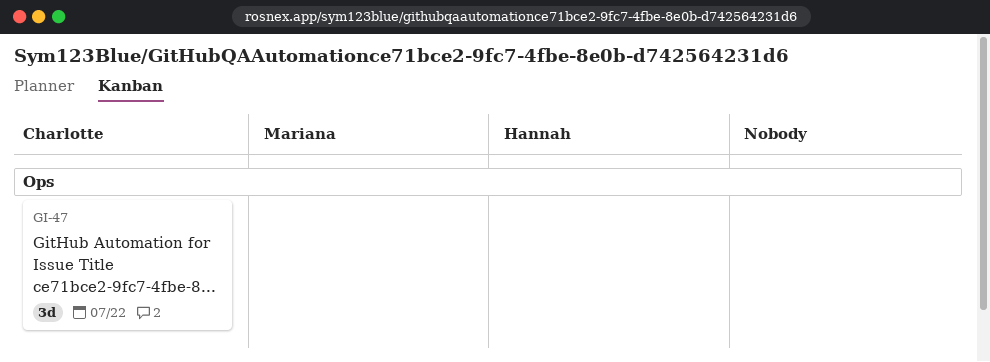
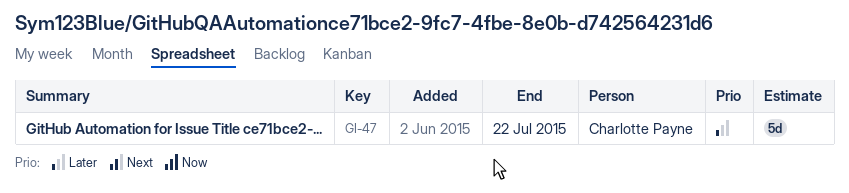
GI-47, estimate: 3d -> 5d

